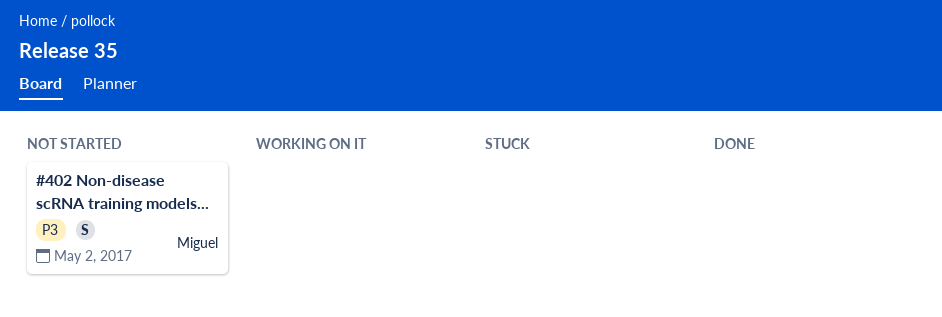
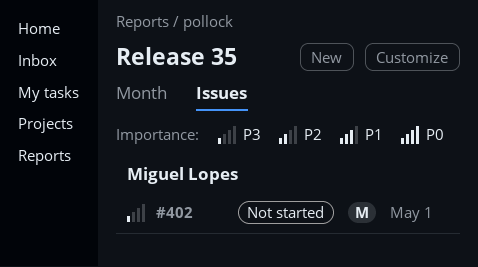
#402, estimate: S -> M
#402, due: May 2 -> May 1

